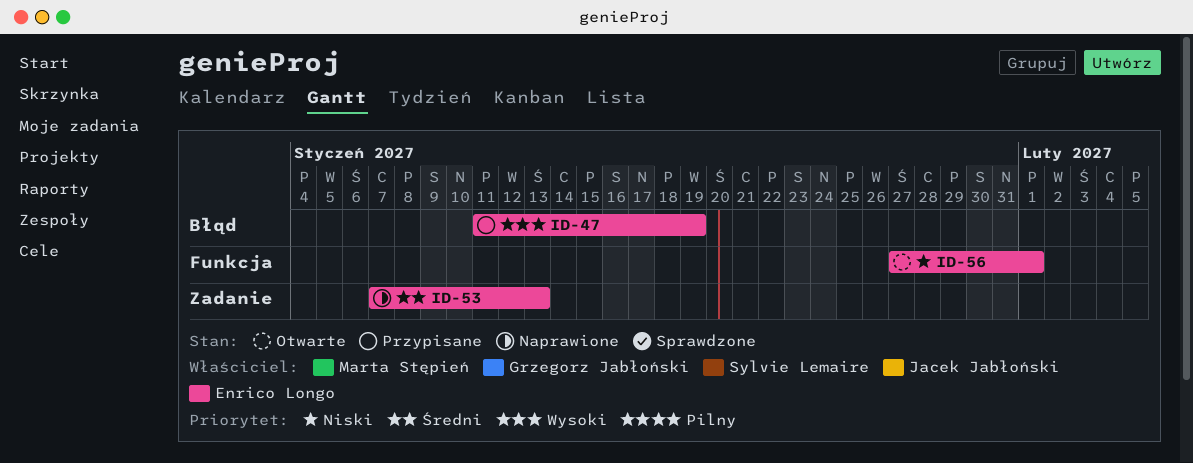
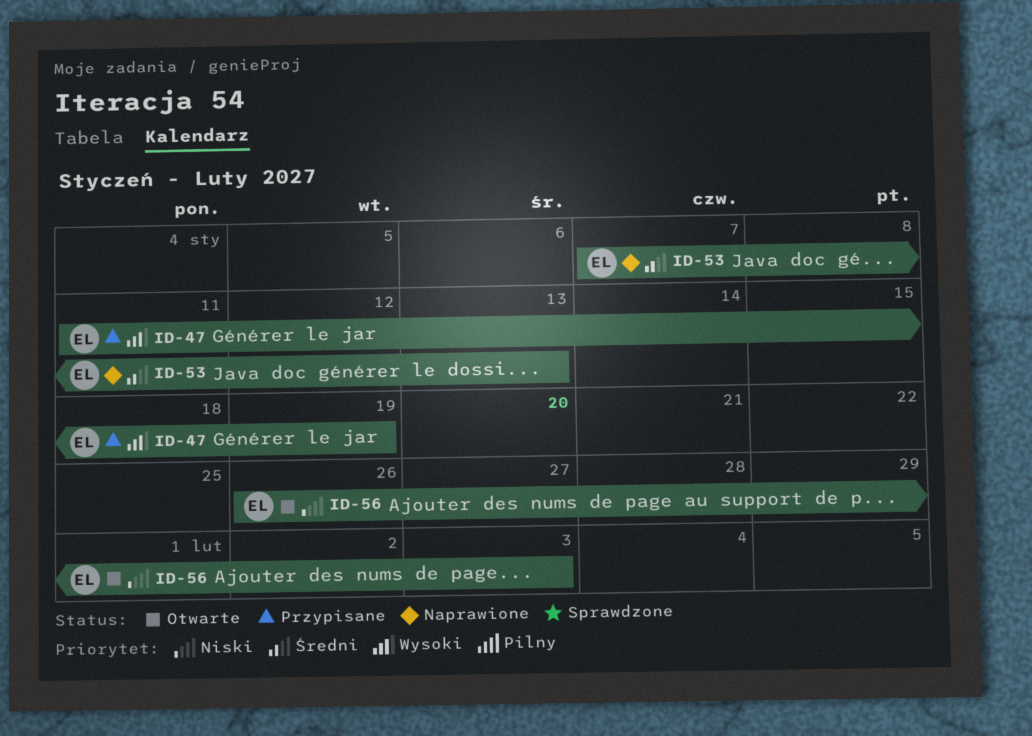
ID-56, start: Jan 27 -> Jan 26
ID-56, due: Feb 1 -> Feb 3

